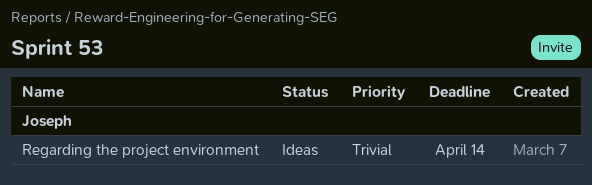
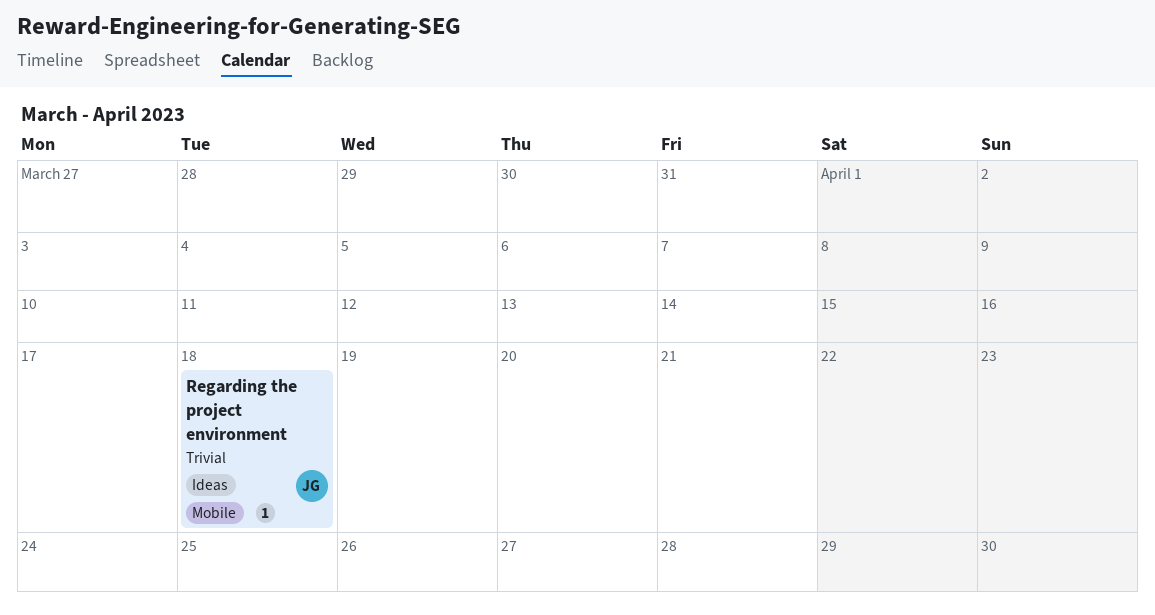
Regarding the project environment, due: Apr 14 -> Apr 18

